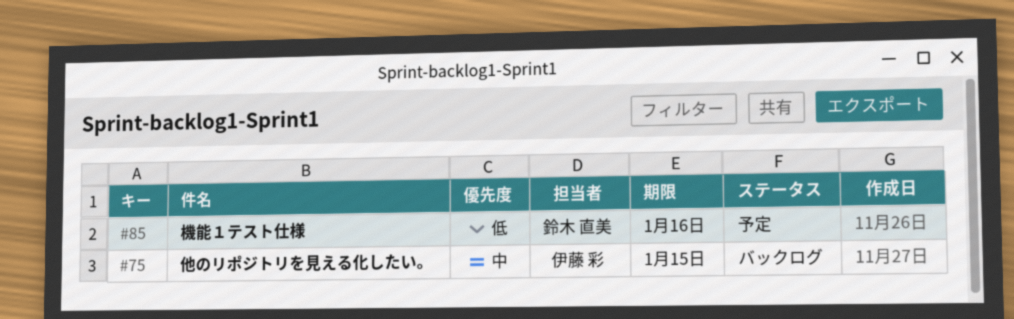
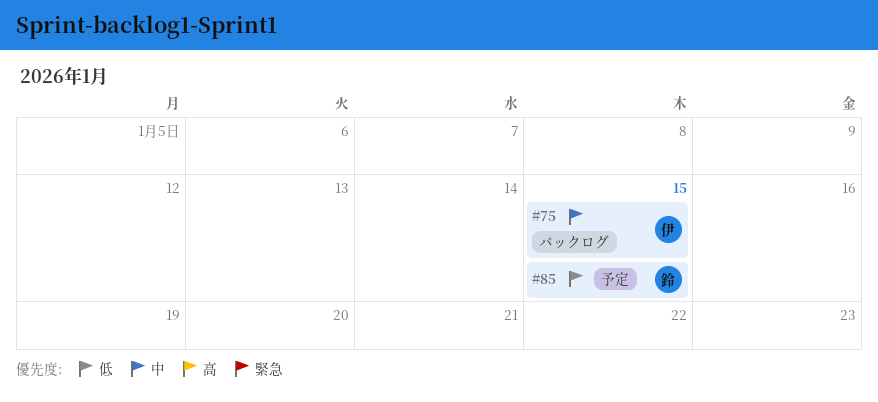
#85, due: Jan 16 -> Jan 15

